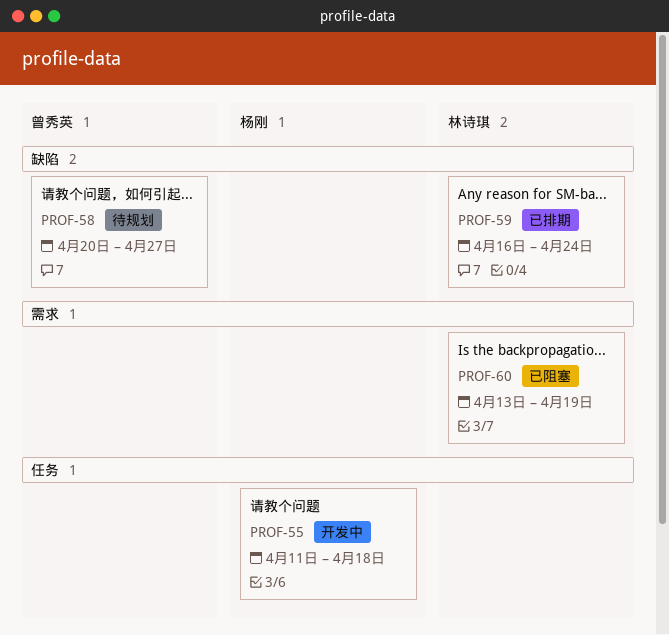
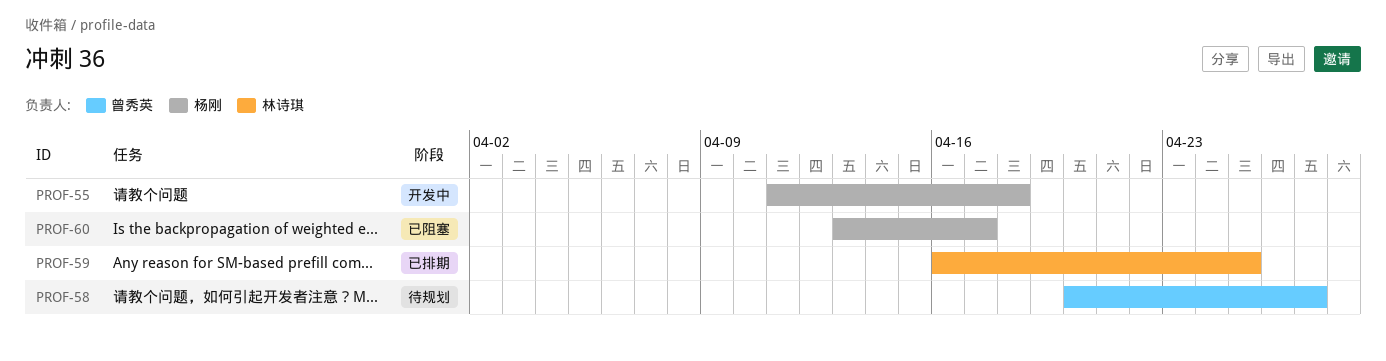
PROF-59, due: Apr 24 -> Apr 25
PROF-60, owner: 林诗琪 -> 杨刚
PROF-60, due: Apr 19 -> Apr 17

